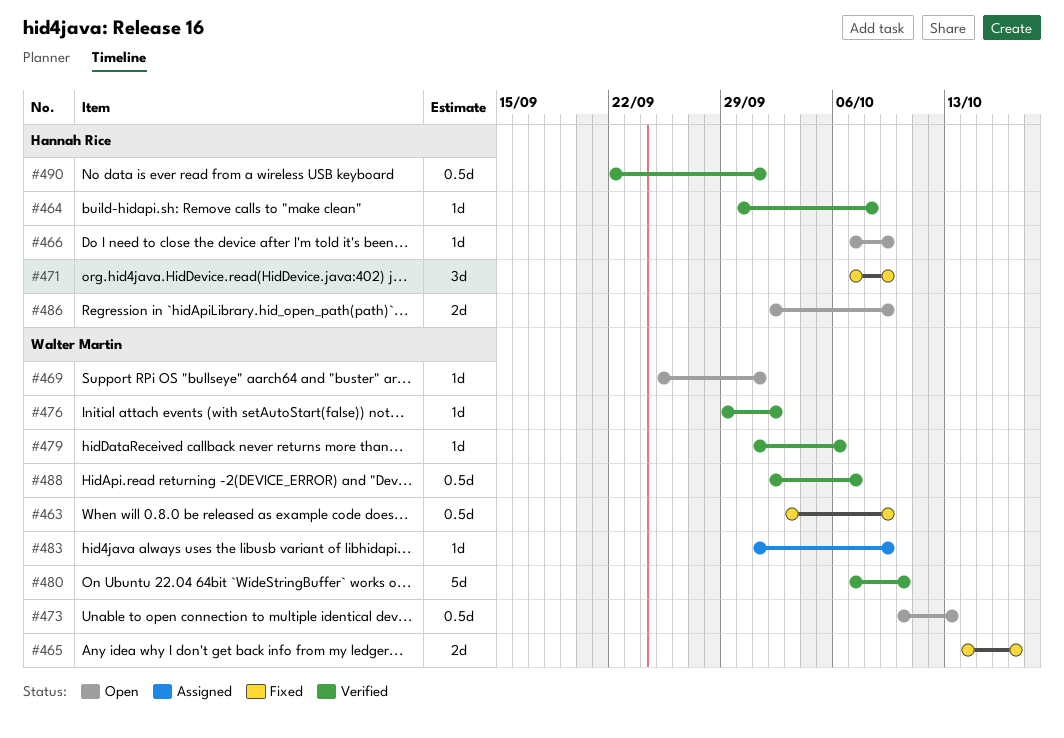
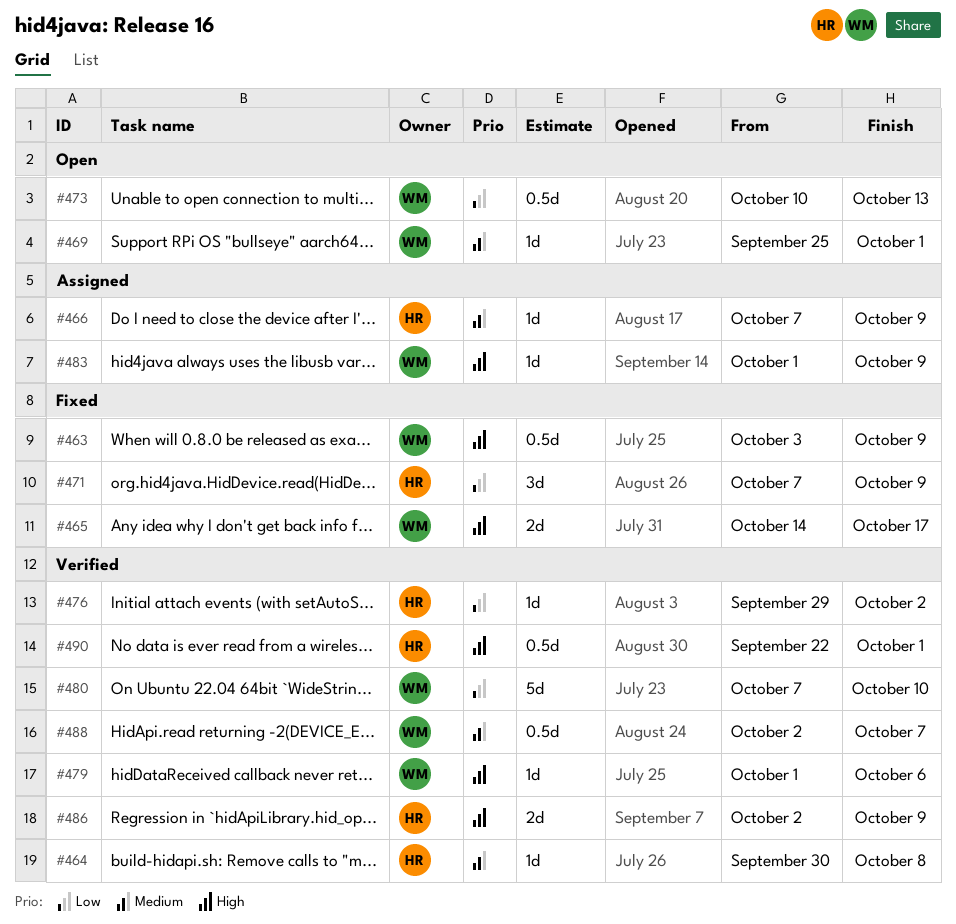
#466, status: Open -> Assigned
#476, owner: Walter Martin -> Hannah Rice
#486, status: Open -> Verified

